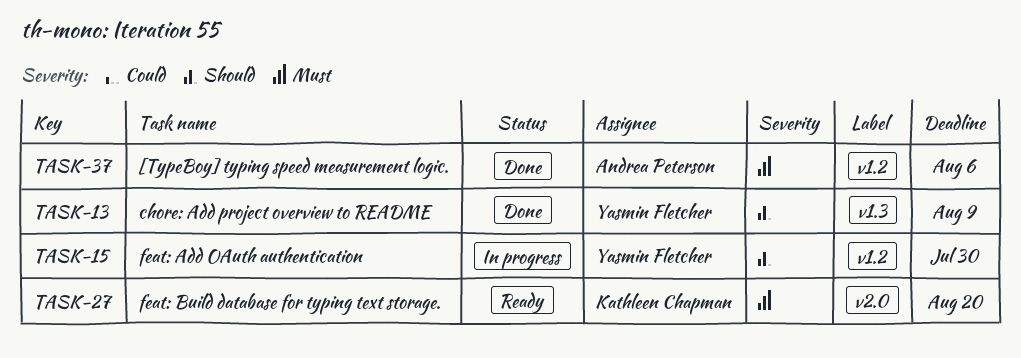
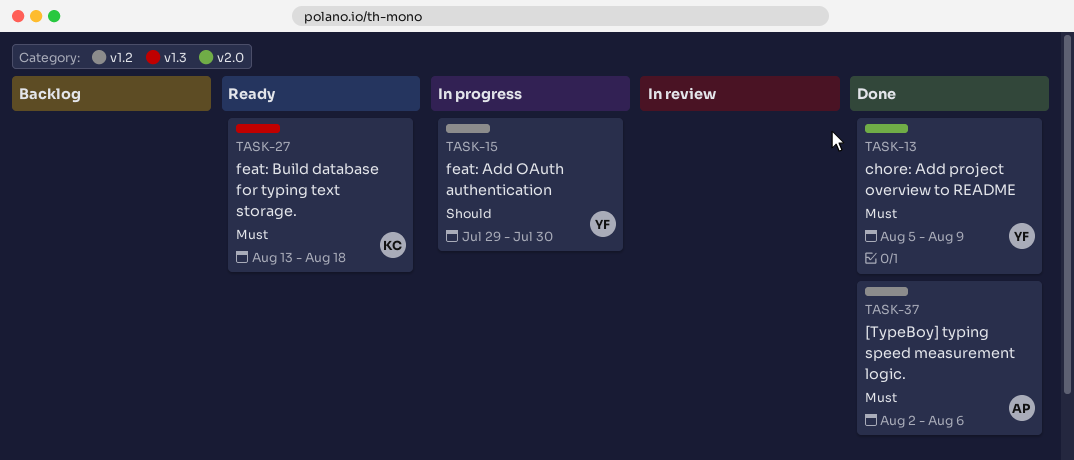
TASK-13, priority: Should -> Must
TASK-13, label: v1.3 -> v2.0
TASK-27, label: v2.0 -> v1.3
TASK-27, due: Aug 20 -> Aug 18

